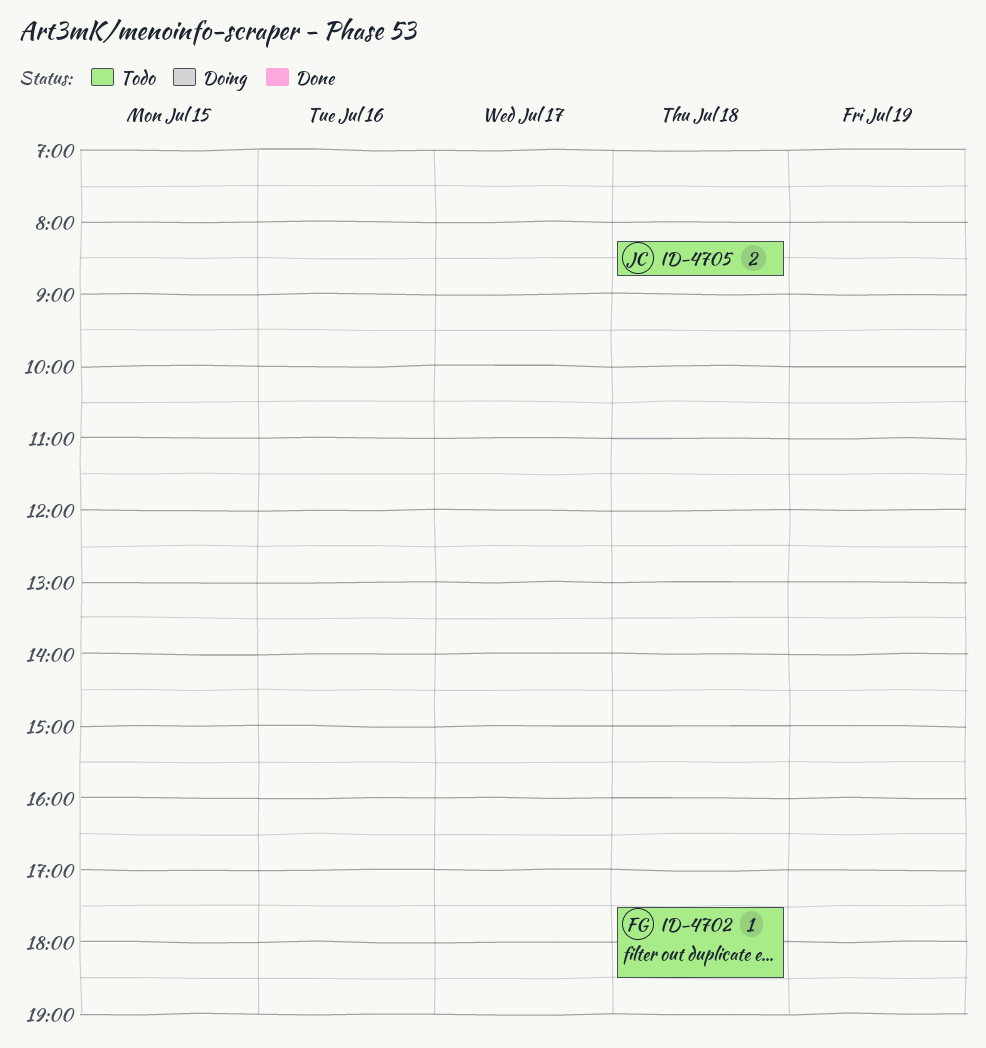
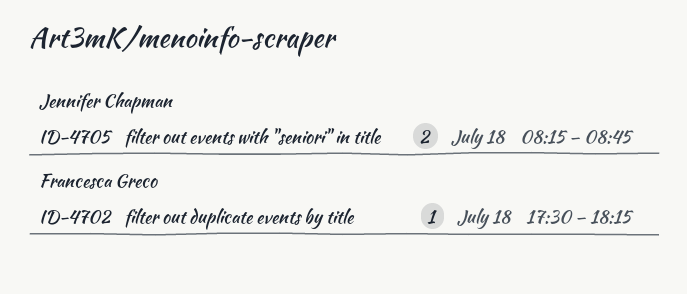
ID-4702, ends: 18:30 -> 18:15

